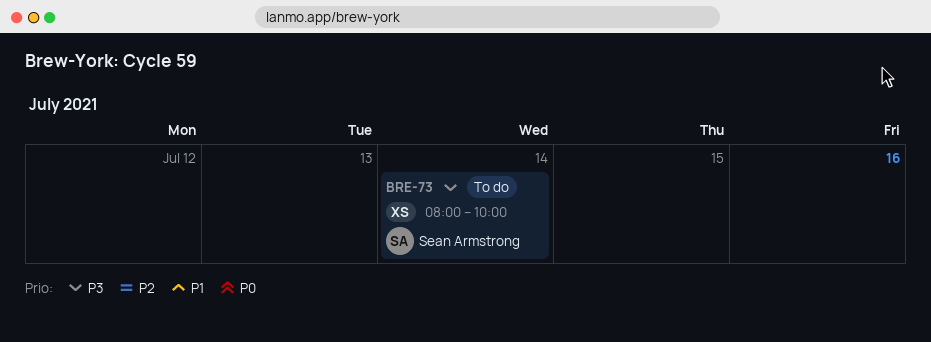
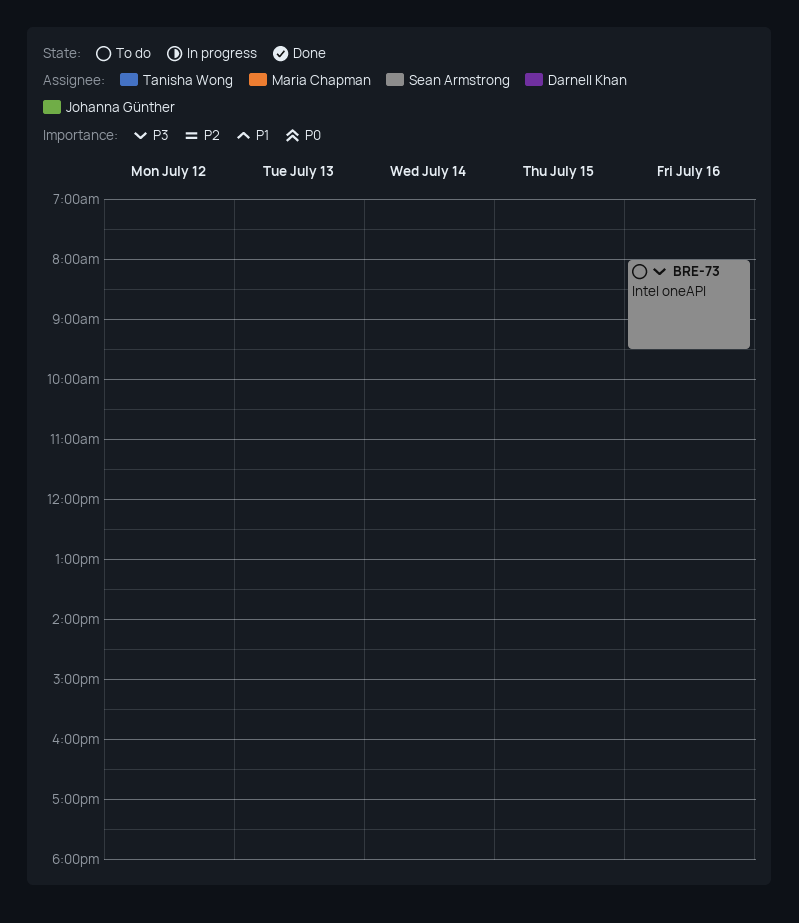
BRE-73, day: Jul 14 -> Jul 16
BRE-73, ends: 10:00 -> 09:30

